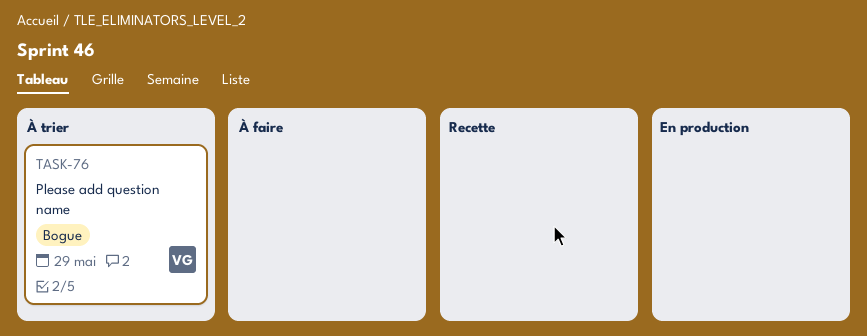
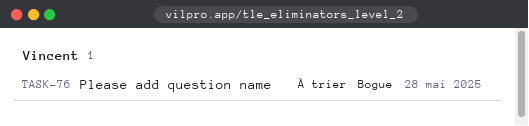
TASK-76, due: May 29 -> May 28

